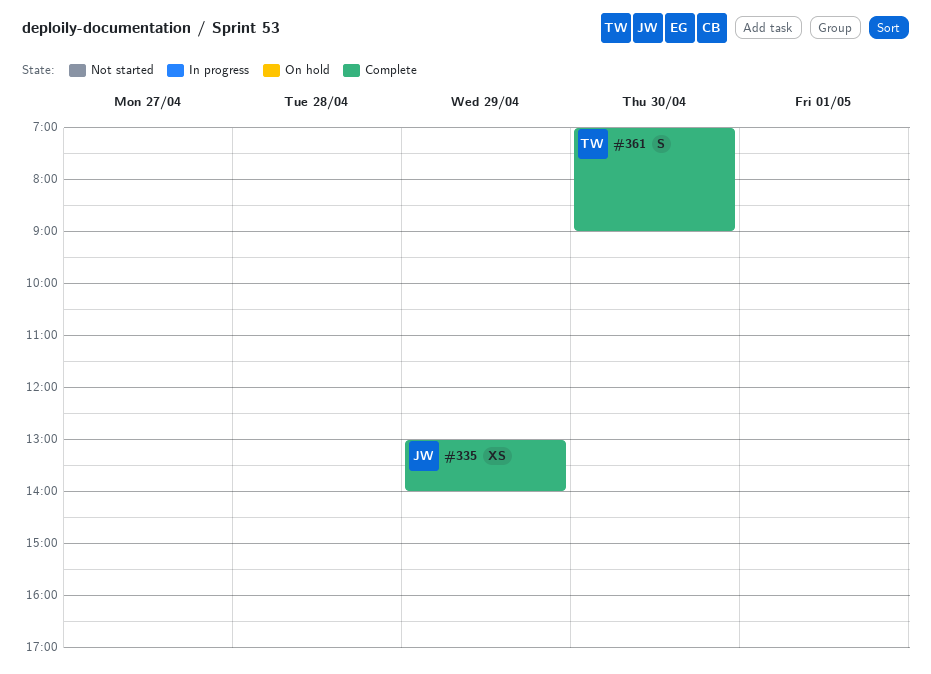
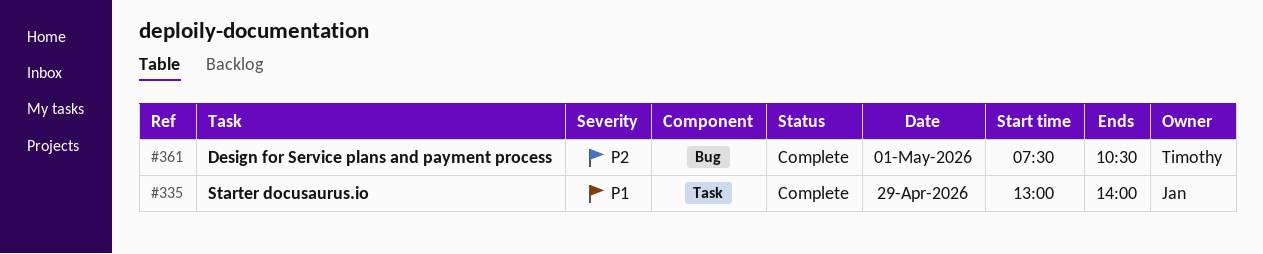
#361, day: Apr 30 -> May 1
#361, begins: 07:00 -> 07:30
#361, ends: 09:00 -> 10:30

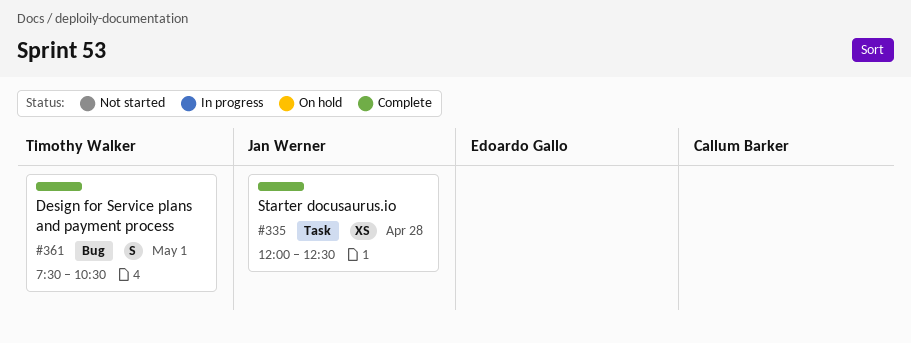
#335, day: Apr 29 -> Apr 28
#335, begins: 13:00 -> 12:00
#335, ends: 14:00 -> 12:30

